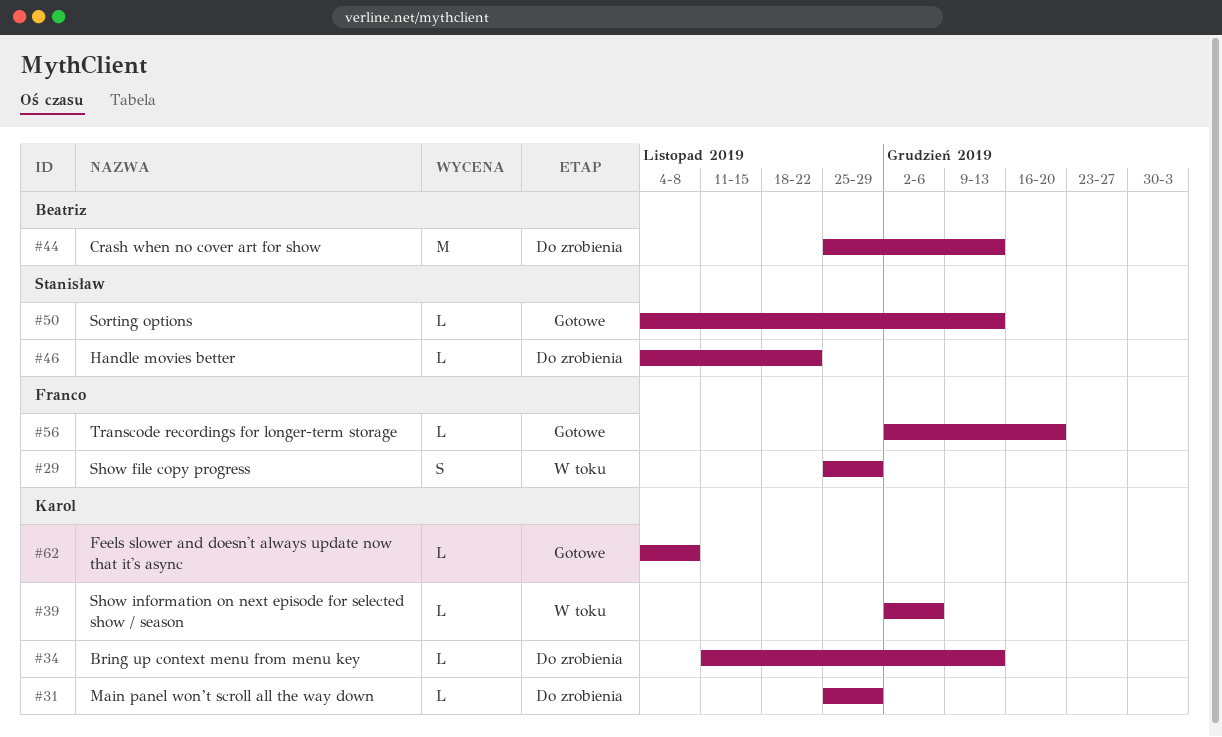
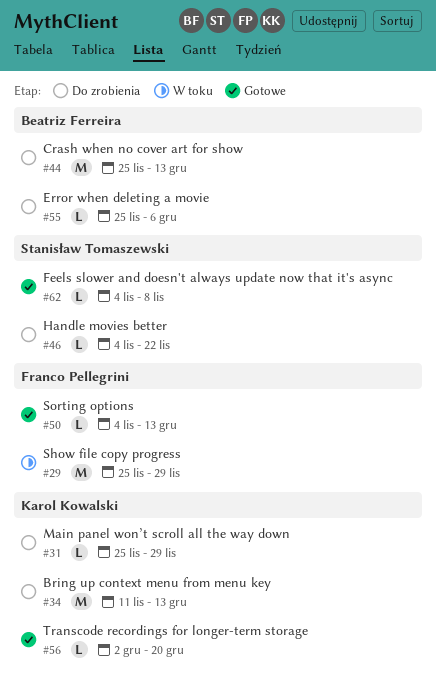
#29, estimate: S -> M
#34, estimate: L -> M
#39: present -> none
#50, owner: Stanisław Tomaszewski -> Franco Pellegrini
#55: none -> present
#56, owner: Franco Pellegrini -> Karol Kowalski
#62, owner: Karol Kowalski -> Stanisław Tomaszewski

